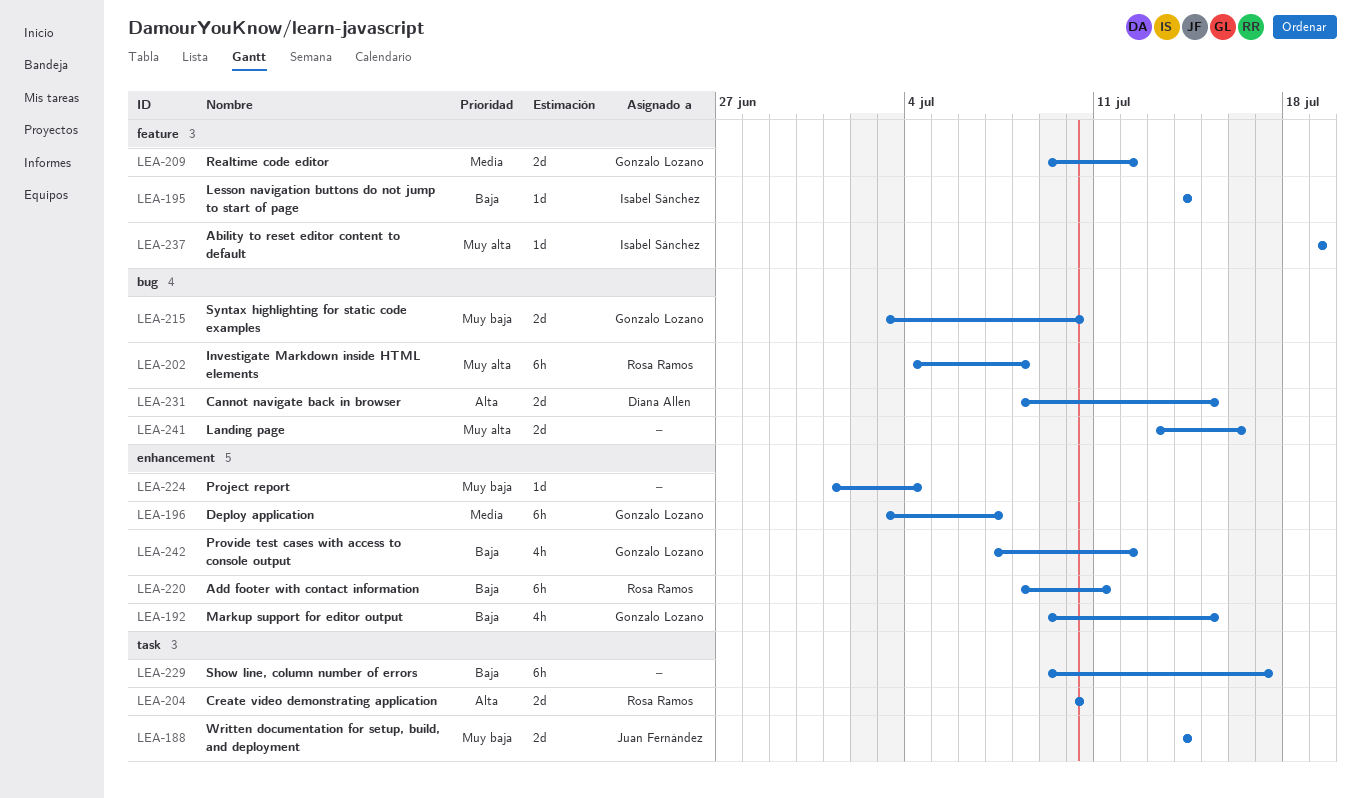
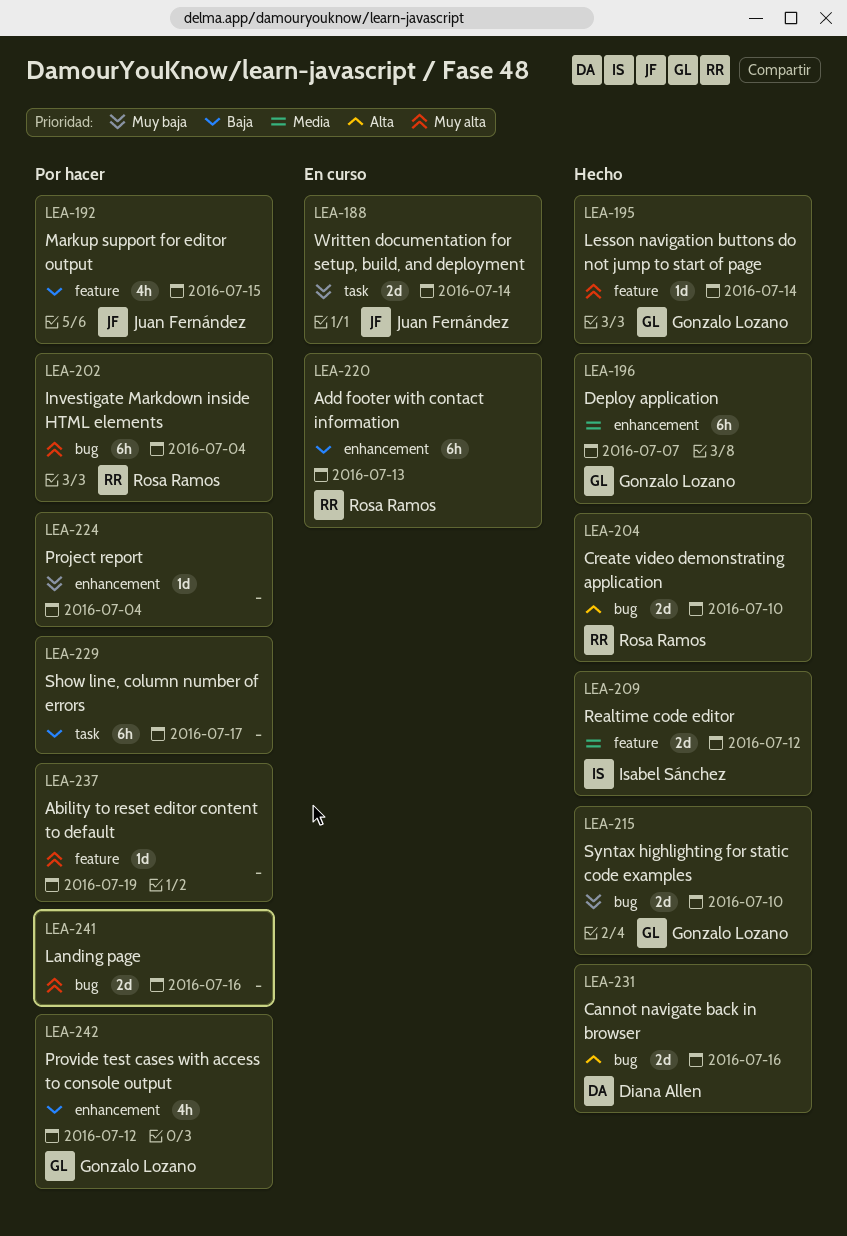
LEA-192, owner: Gonzalo Lozano -> Juan Fernández
LEA-192, label: enhancement -> feature
LEA-195, owner: Isabel Sánchez -> Gonzalo Lozano
LEA-195, priority: Baja -> Muy alta
LEA-202, due: Jul 8 -> Jul 4
LEA-204, label: task -> bug
LEA-209, owner: Gonzalo Lozano -> Isabel Sánchez
LEA-220, due: Jul 11 -> Jul 13
LEA-231, due: Jul 15 -> Jul 16
LEA-237, owner: Isabel Sánchez -> none

